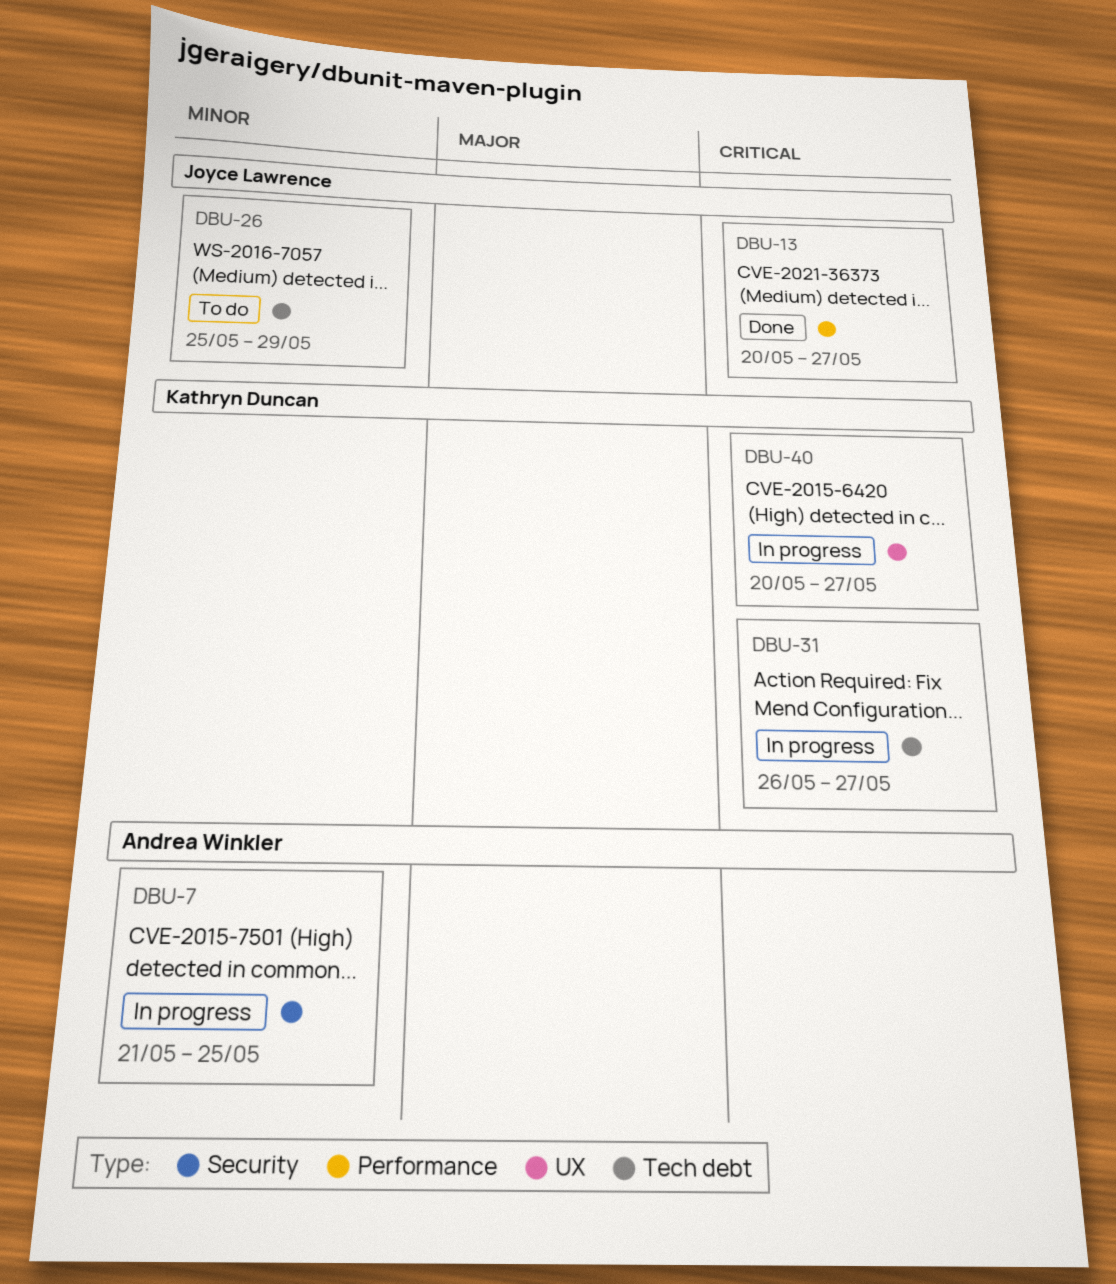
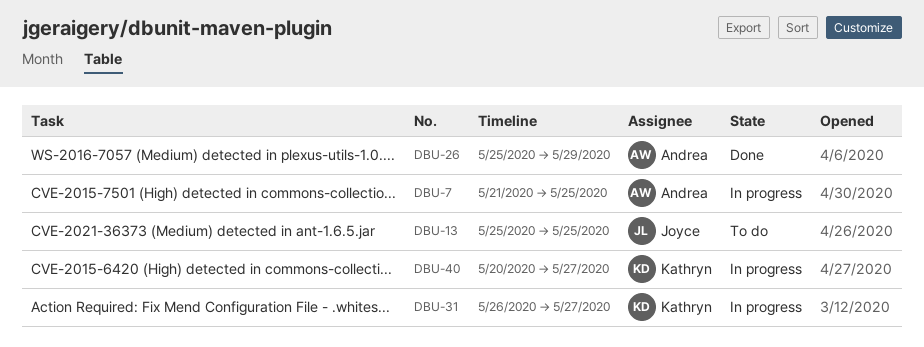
DBU-13, status: Done -> To do
DBU-13, start: May 20 -> May 25
DBU-13, due: May 27 -> May 25
DBU-26, status: To do -> Done
DBU-26, owner: Joyce Lawrence -> Andrea Winkler

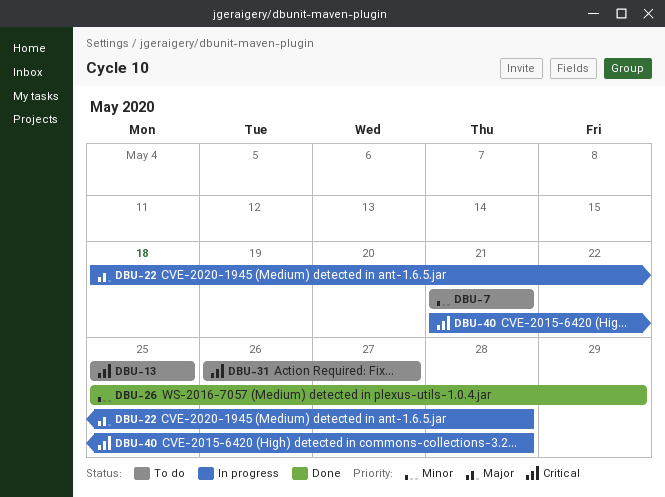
DBU-7, status: In progress -> To do
DBU-7, due: May 25 -> May 21
DBU-22: none -> present
DBU-31, status: In progress -> To do
DBU-40, start: May 20 -> May 21
DBU-40, due: May 27 -> May 28

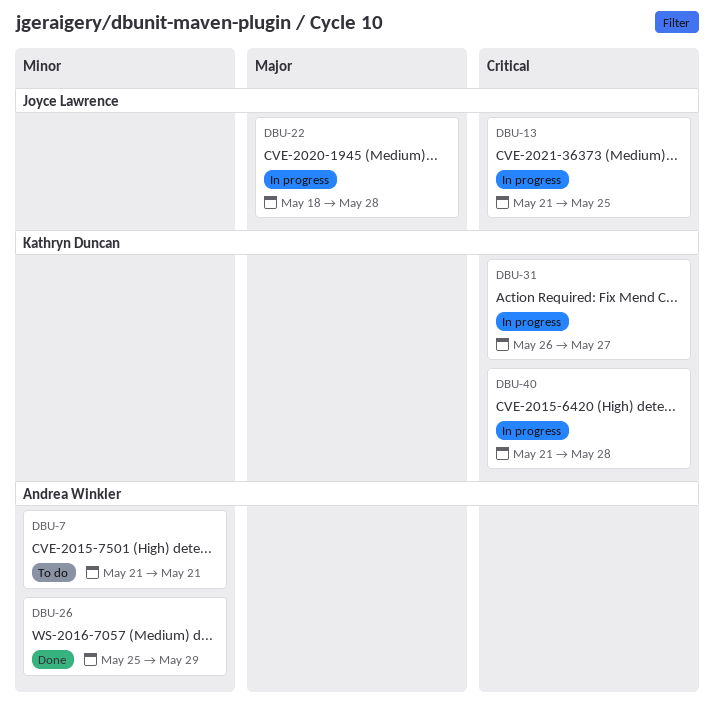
DBU-13, status: To do -> In progress
DBU-13, start: May 25 -> May 21
DBU-31, status: To do -> In progress

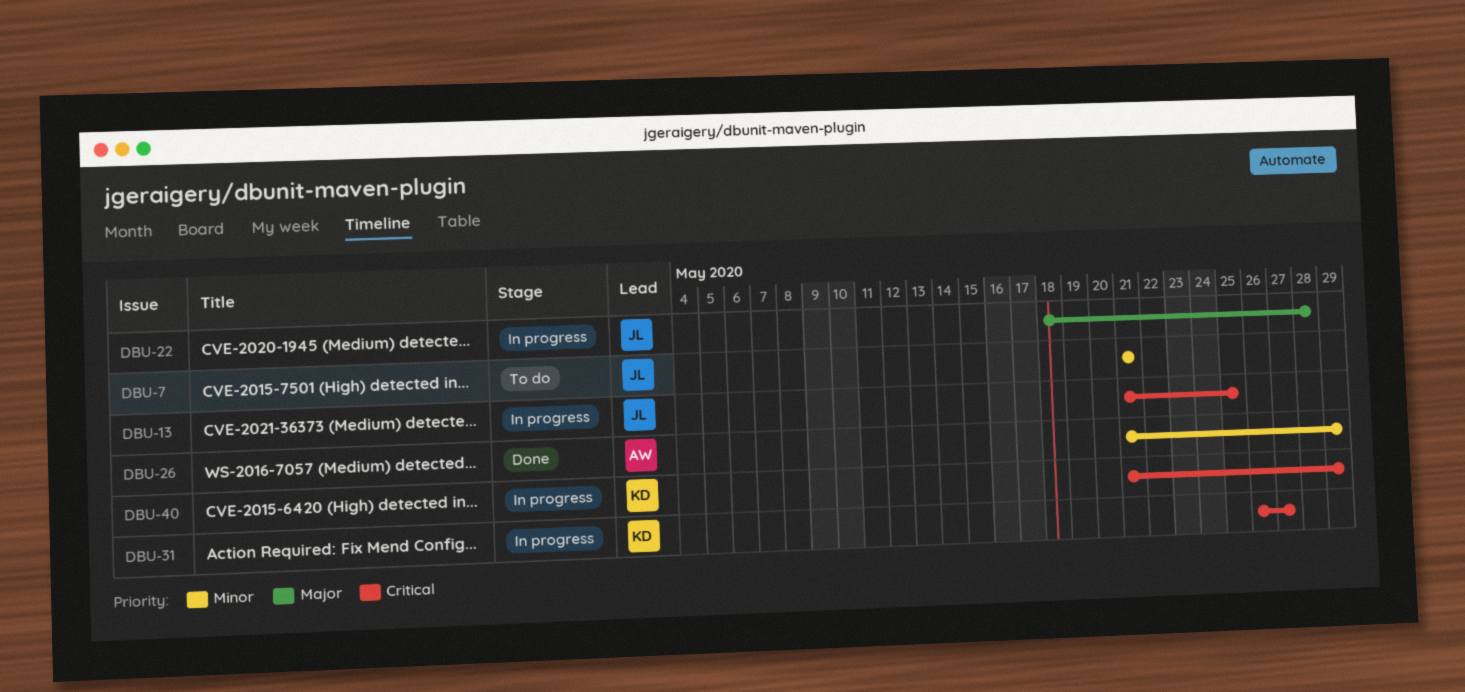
DBU-7, owner: Andrea Winkler -> Joyce Lawrence
DBU-26, start: May 25 -> May 21
DBU-40, due: May 28 -> May 29

